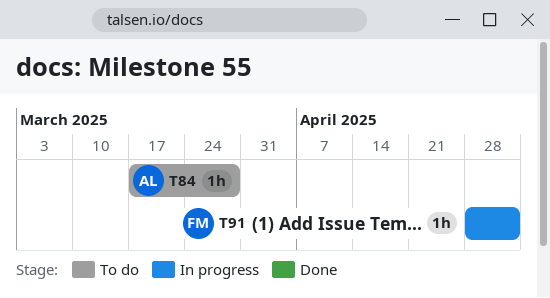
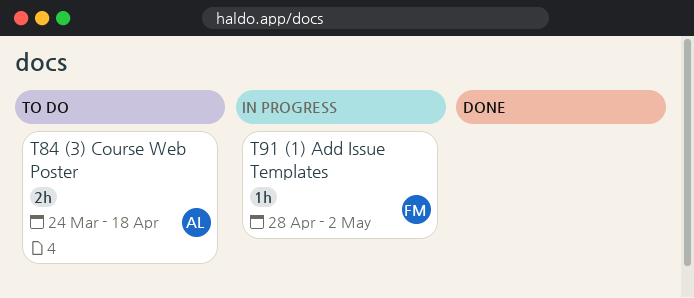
T84, estimate: 1h -> 2h
T84, start: Mar 17 -> Mar 24
T84, due: Mar 28 -> Apr 18

